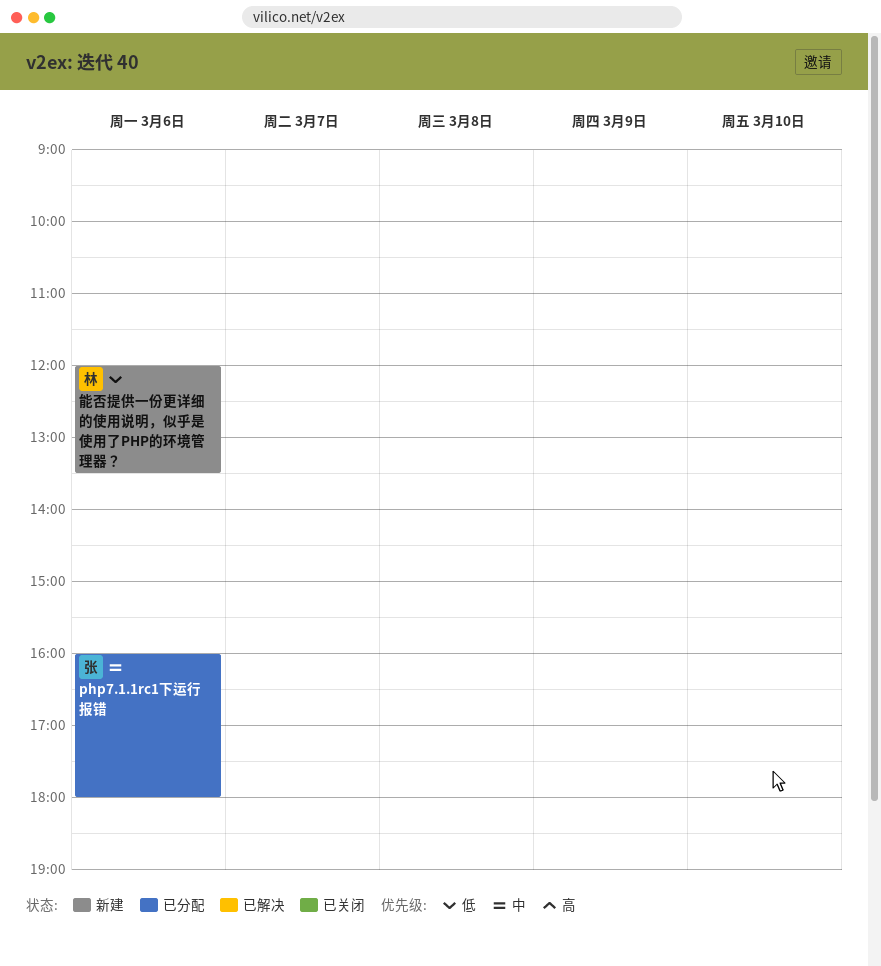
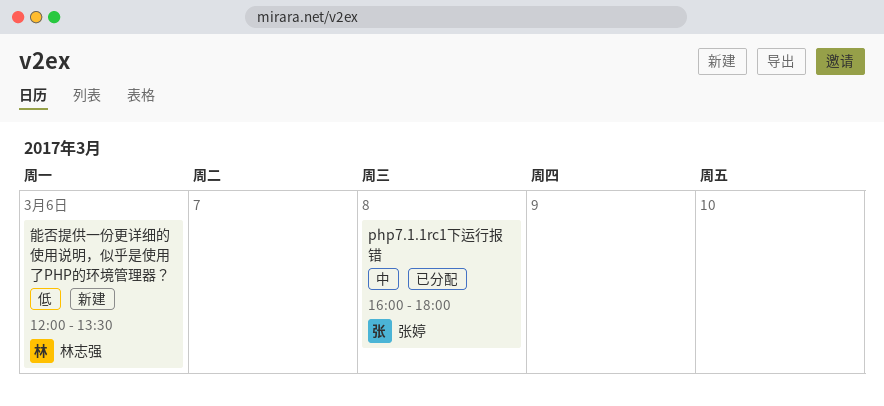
php7.1.1rc1下运行报错, day: Mar 6 -> Mar 8

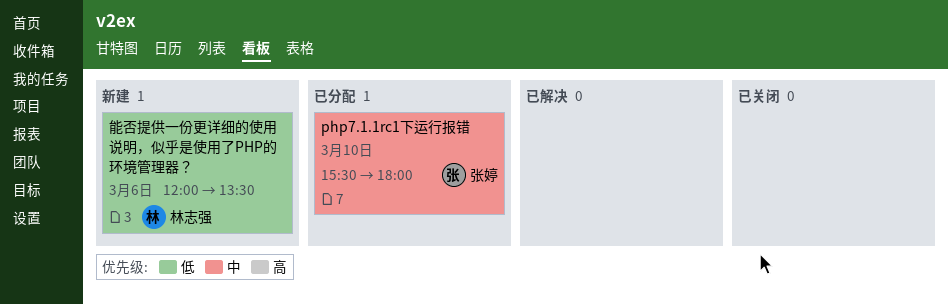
php7.1.1rc1下运行报错, day: Mar 8 -> Mar 10
php7.1.1rc1下运行报错, begins: 16:00 -> 15:30

